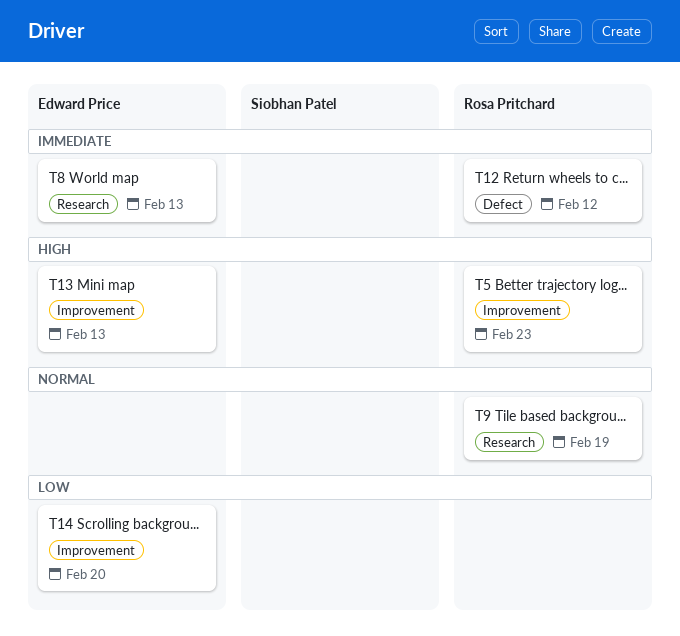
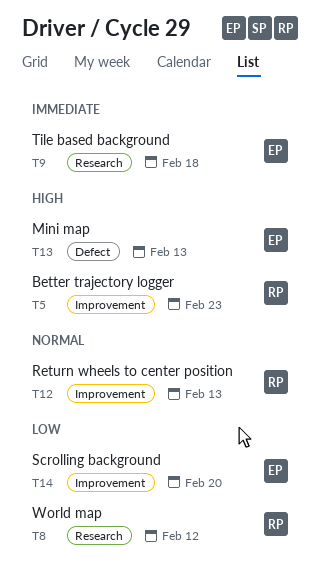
T8, owner: Edward Price -> Rosa Pritchard
T8, priority: Immediate -> Low
T8, due: Feb 13 -> Feb 12
T9, owner: Rosa Pritchard -> Edward Price
T9, priority: Normal -> Immediate
T9, due: Feb 19 -> Feb 18
T12, priority: Immediate -> Normal
T12, label: Defect -> Improvement
T12, due: Feb 12 -> Feb 13
T13, label: Improvement -> Defect

